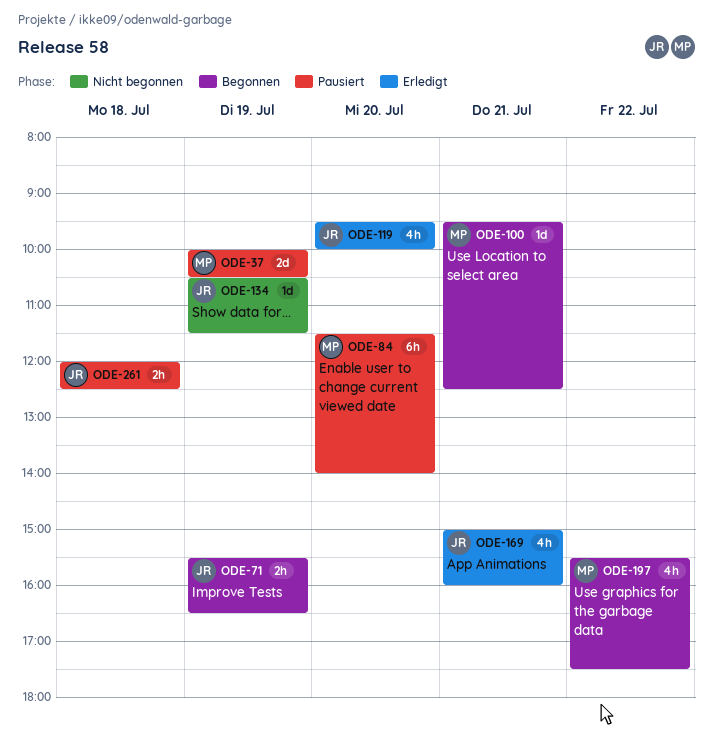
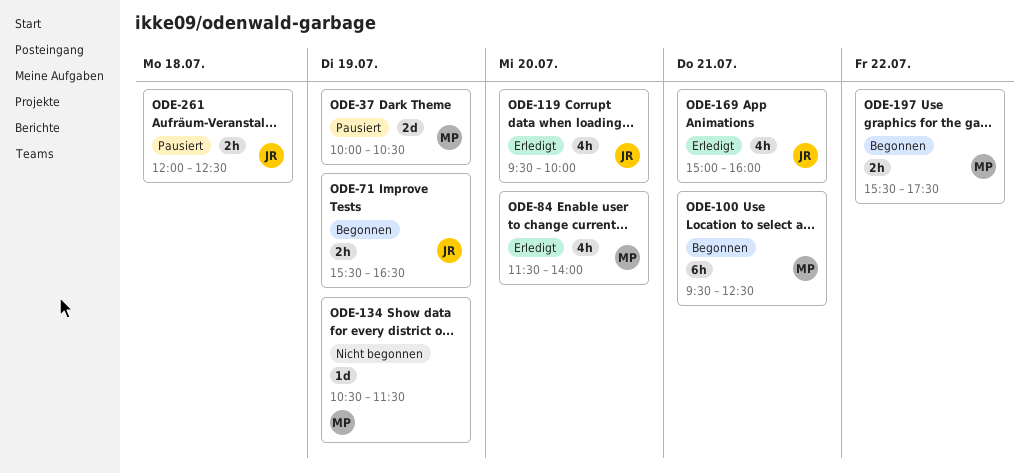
ODE-84, status: Pausiert -> Erledigt
ODE-84, estimate: 6h -> 4h
ODE-100, estimate: 1d -> 6h
ODE-134, owner: JR -> MP
ODE-197, estimate: 4h -> 2h

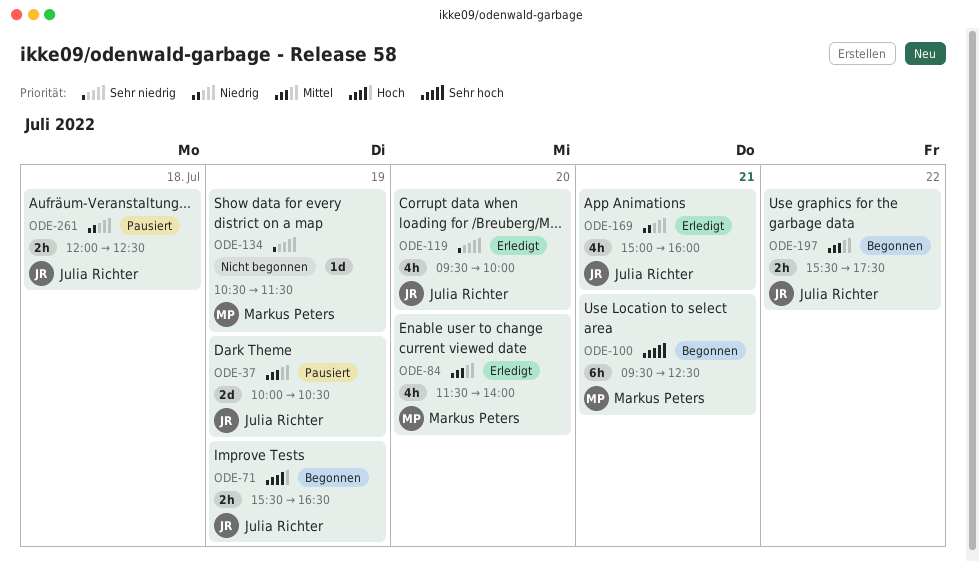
ODE-37, owner: Markus Peters -> Julia Richter
ODE-197, owner: Markus Peters -> Julia Richter

